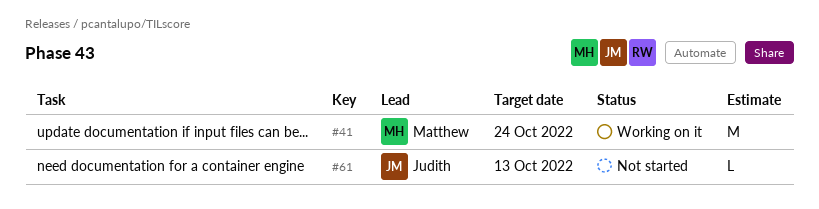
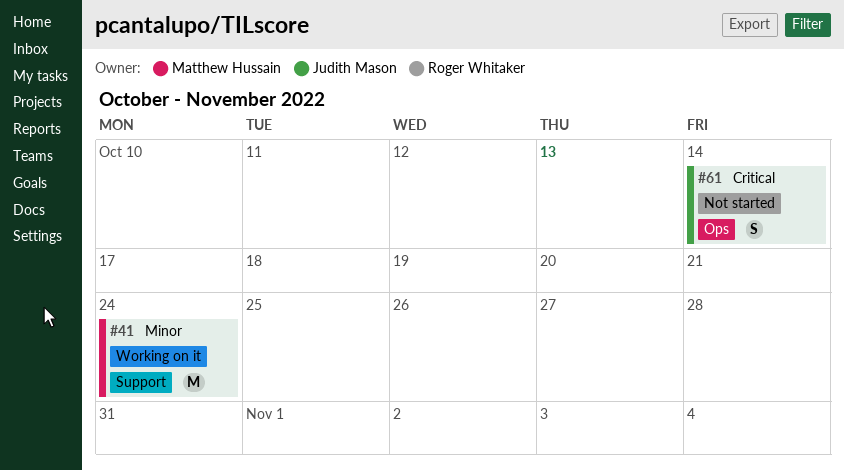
#61, estimate: L -> S
#61, due: Oct 13 -> Oct 14

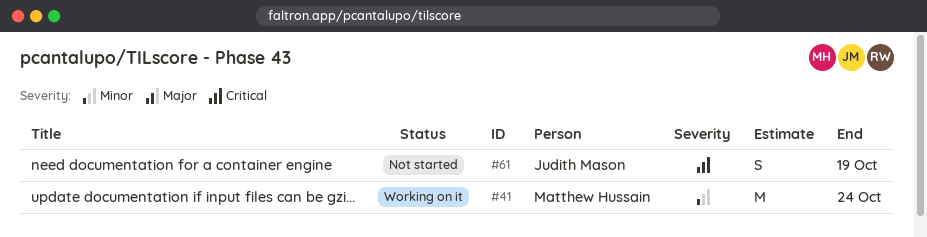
#61, due: Oct 14 -> Oct 19

